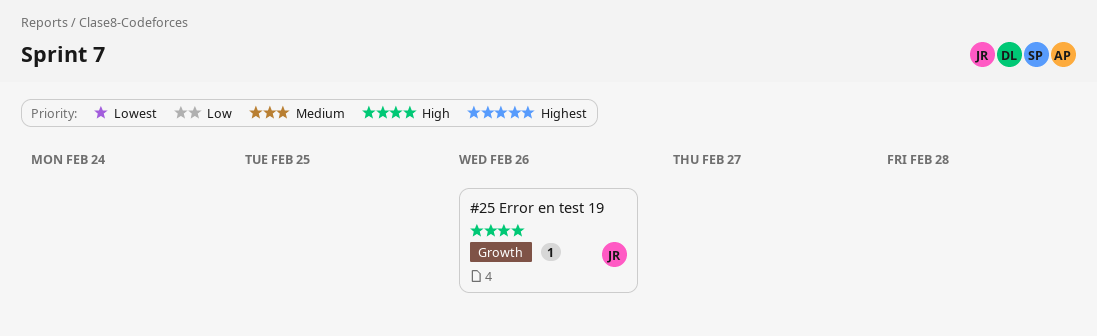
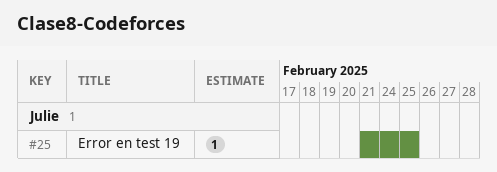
#25, due: Feb 26 -> Feb 25

